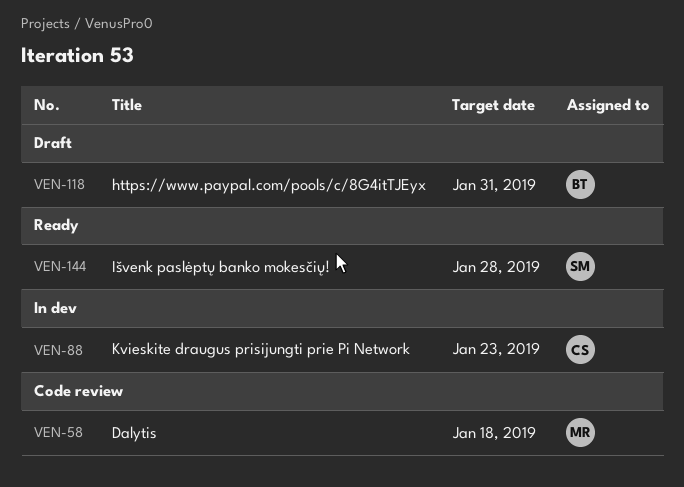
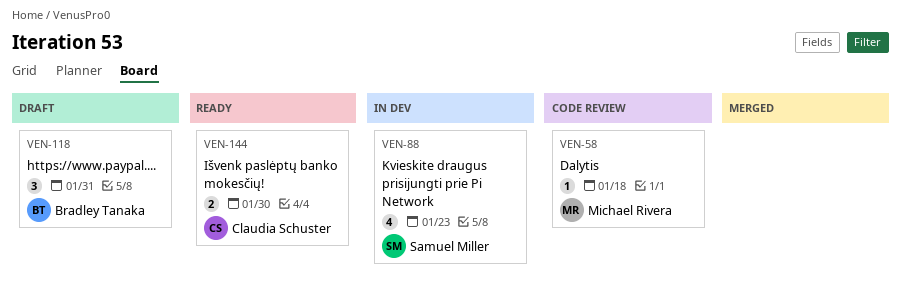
VEN-88, owner: Claudia Schuster -> Samuel Miller
VEN-144, owner: Samuel Miller -> Claudia Schuster
VEN-144, due: Jan 28 -> Jan 30

